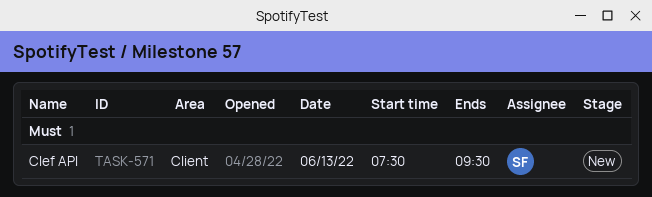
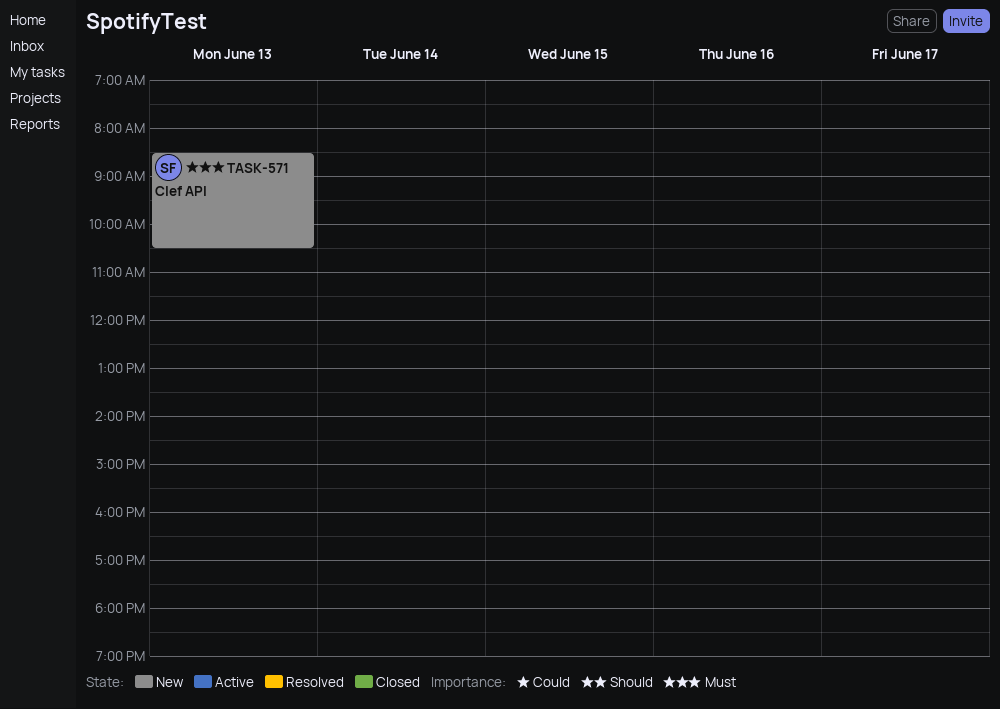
TASK-571, begins: 07:30 -> 08:30
TASK-571, ends: 09:30 -> 10:30

